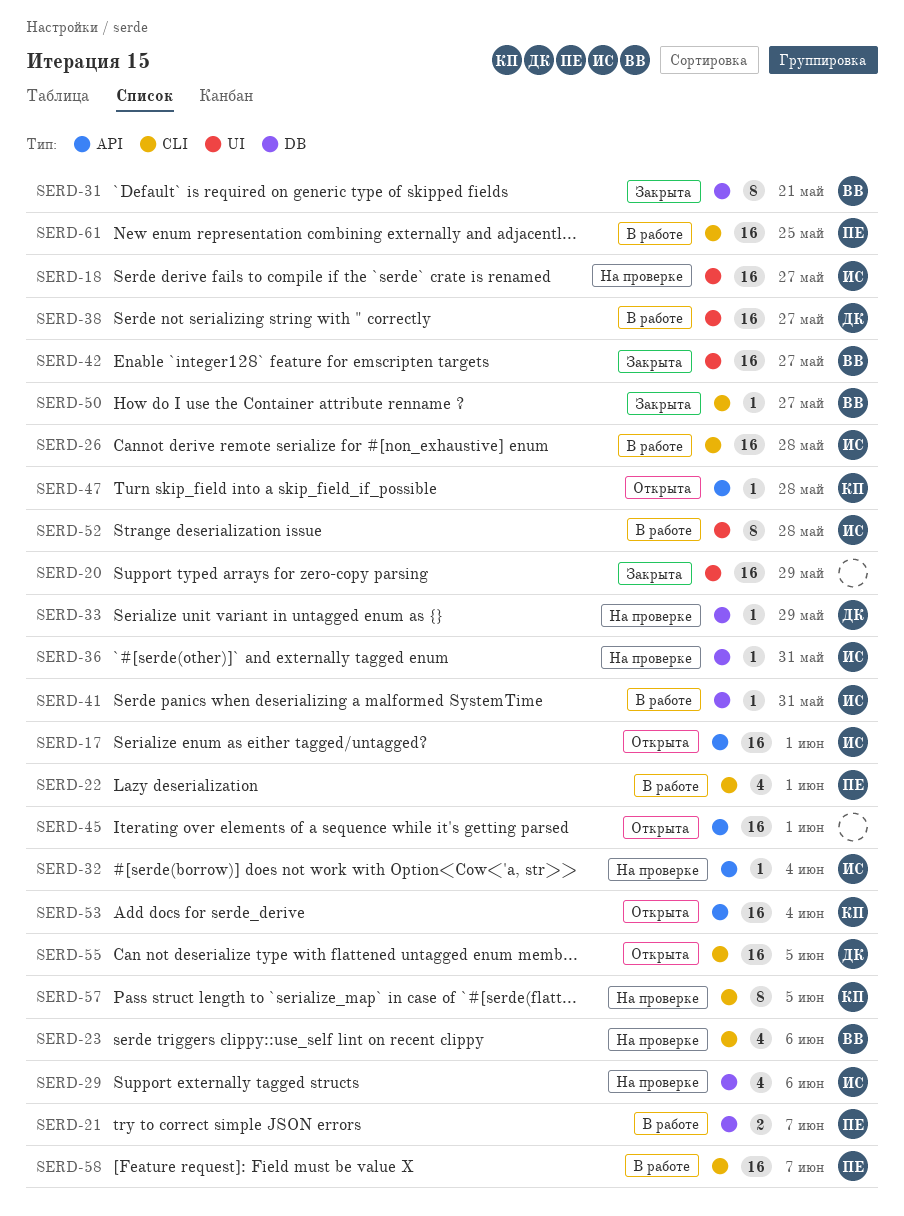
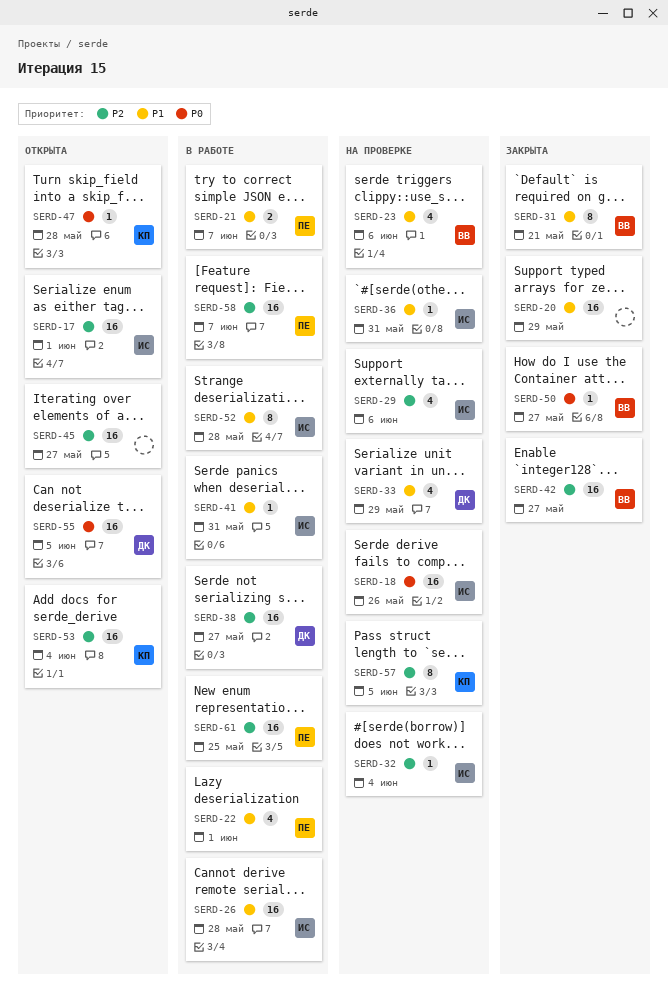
SERD-18, due: May 27 -> May 26
SERD-33, estimate: 1 -> 4
SERD-45, due: Jun 1 -> May 27

